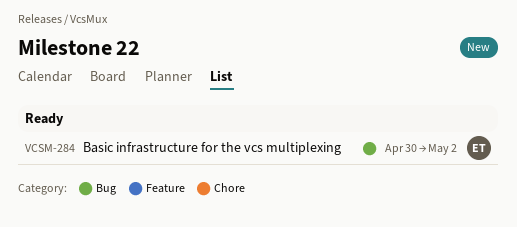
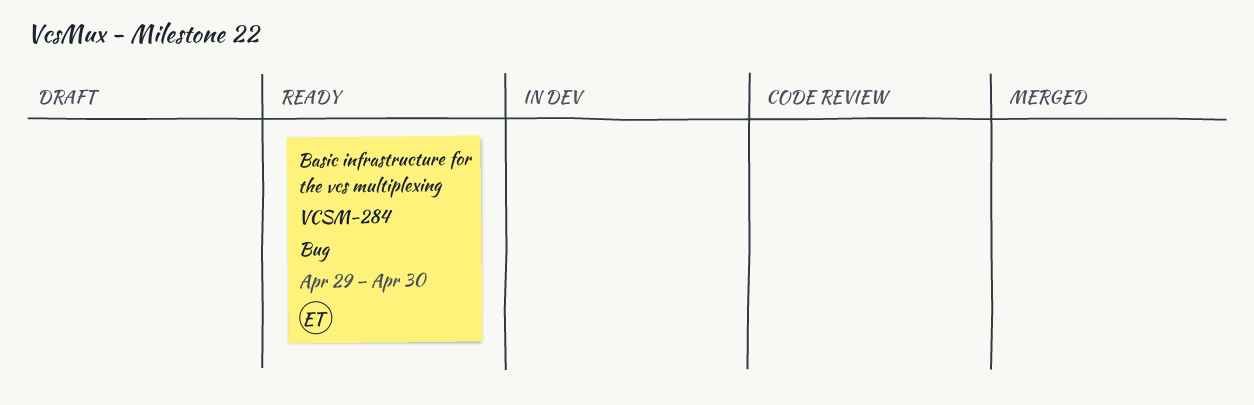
VCSM-284, start: Apr 30 -> Apr 29
VCSM-284, due: May 2 -> Apr 30

